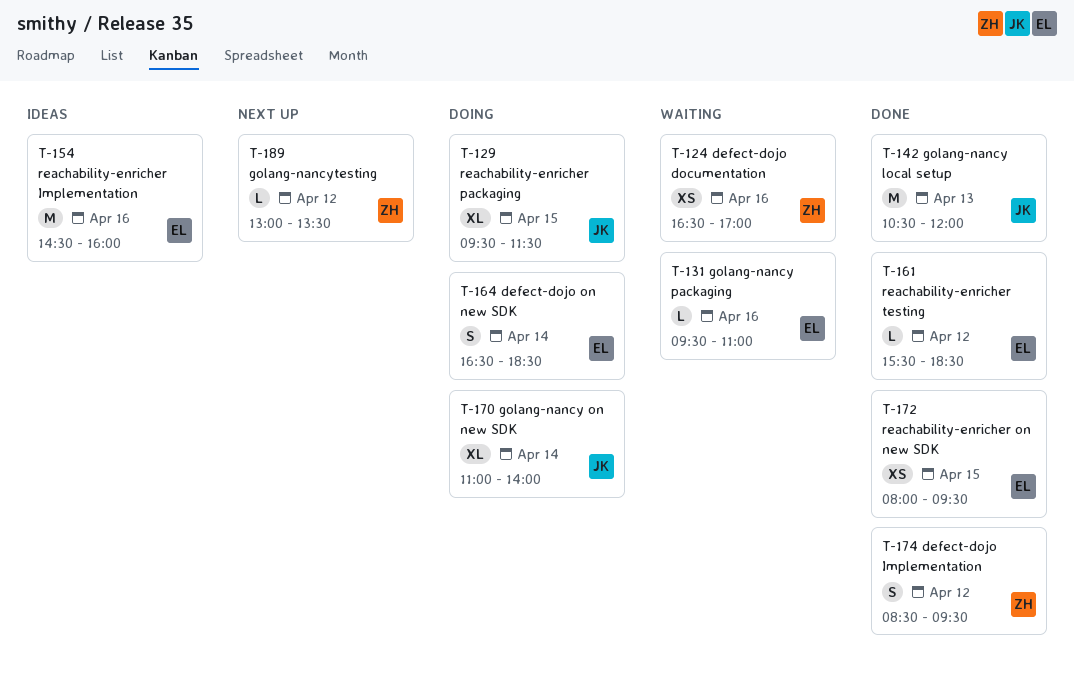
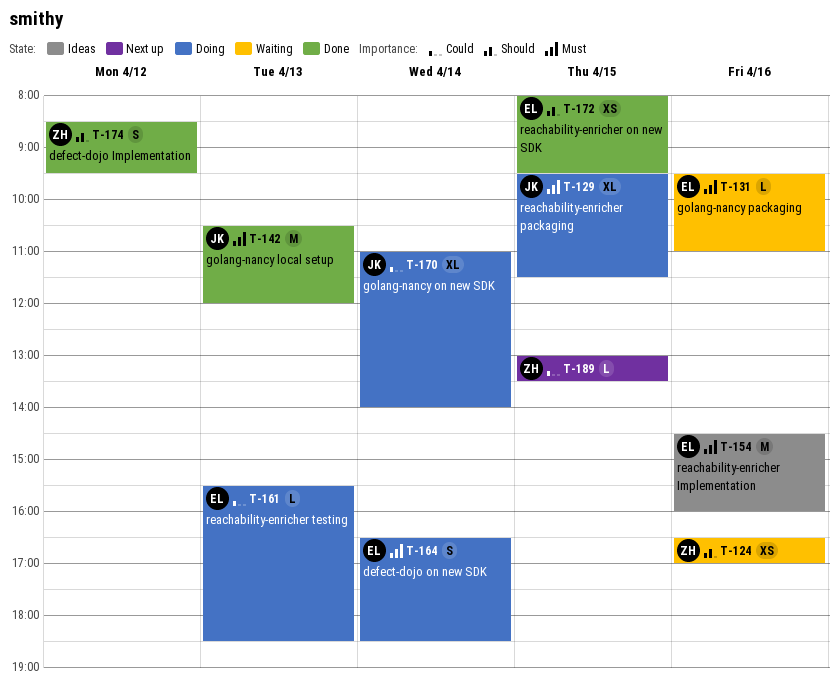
T-161, status: Done -> Doing
T-161, day: Apr 12 -> Apr 13
T-189, day: Apr 12 -> Apr 15

